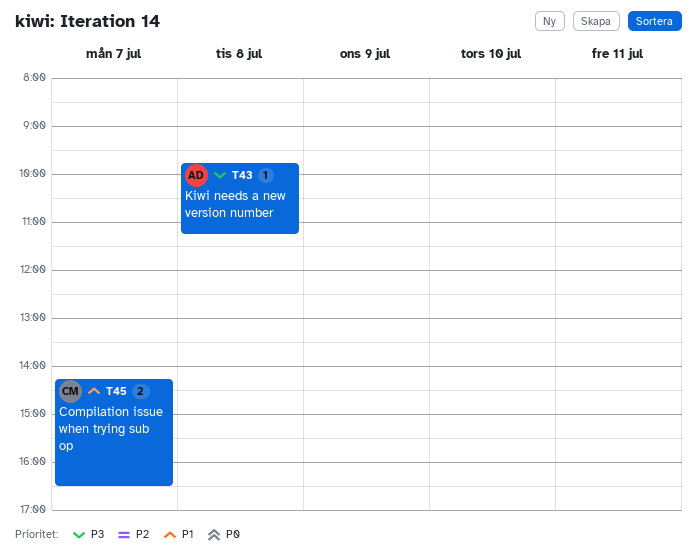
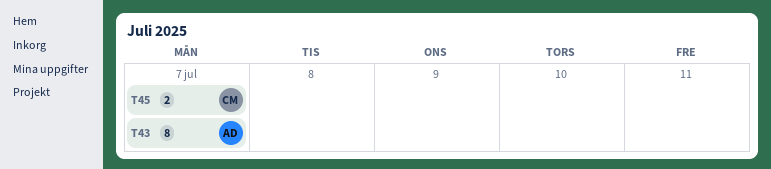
T43, estimate: 1 -> 8
T43, day: Jul 8 -> Jul 7

